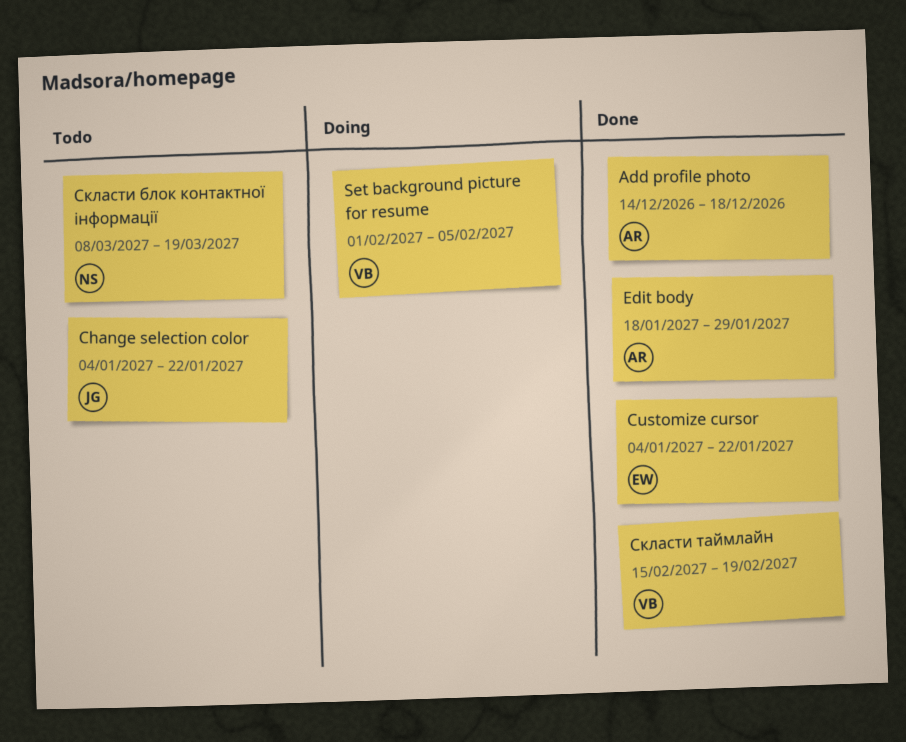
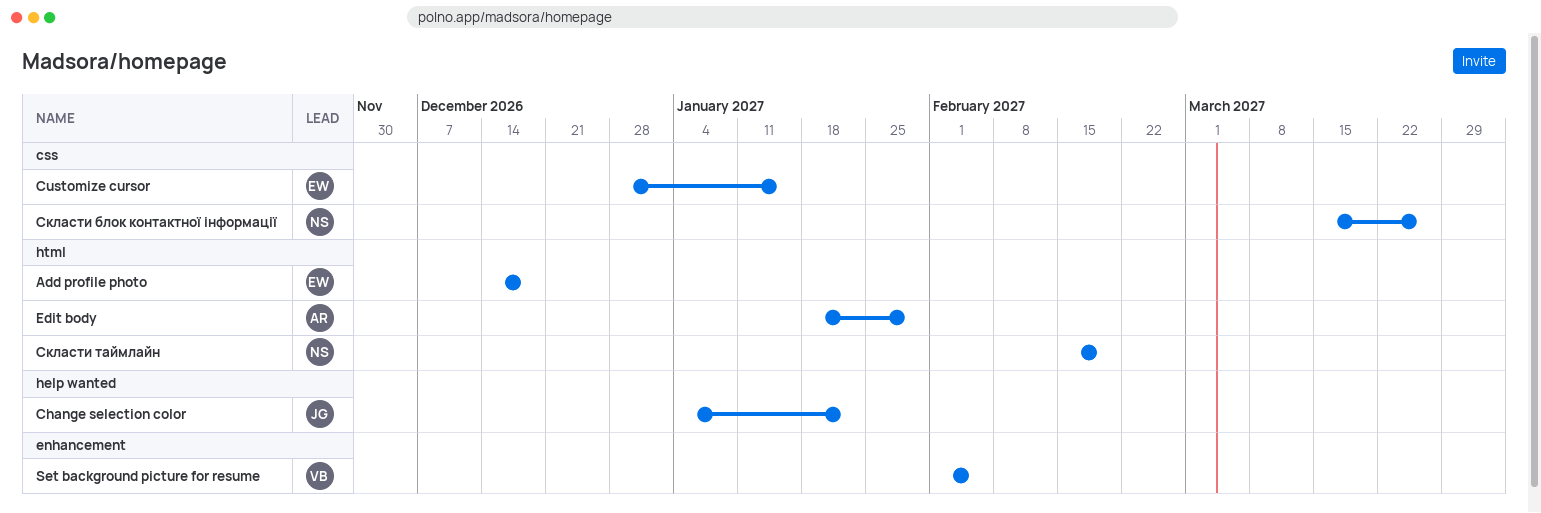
Add profile photo, owner: AR -> EW
Customize cursor, start: Jan 4 -> Dec 28
Customize cursor, due: Jan 22 -> Jan 15
Скласти блок контактної інформації, start: Mar 8 -> Mar 15
Скласти блок контактної інформації, due: Mar 19 -> Mar 26
Скласти таймлайн, owner: VB -> NS

